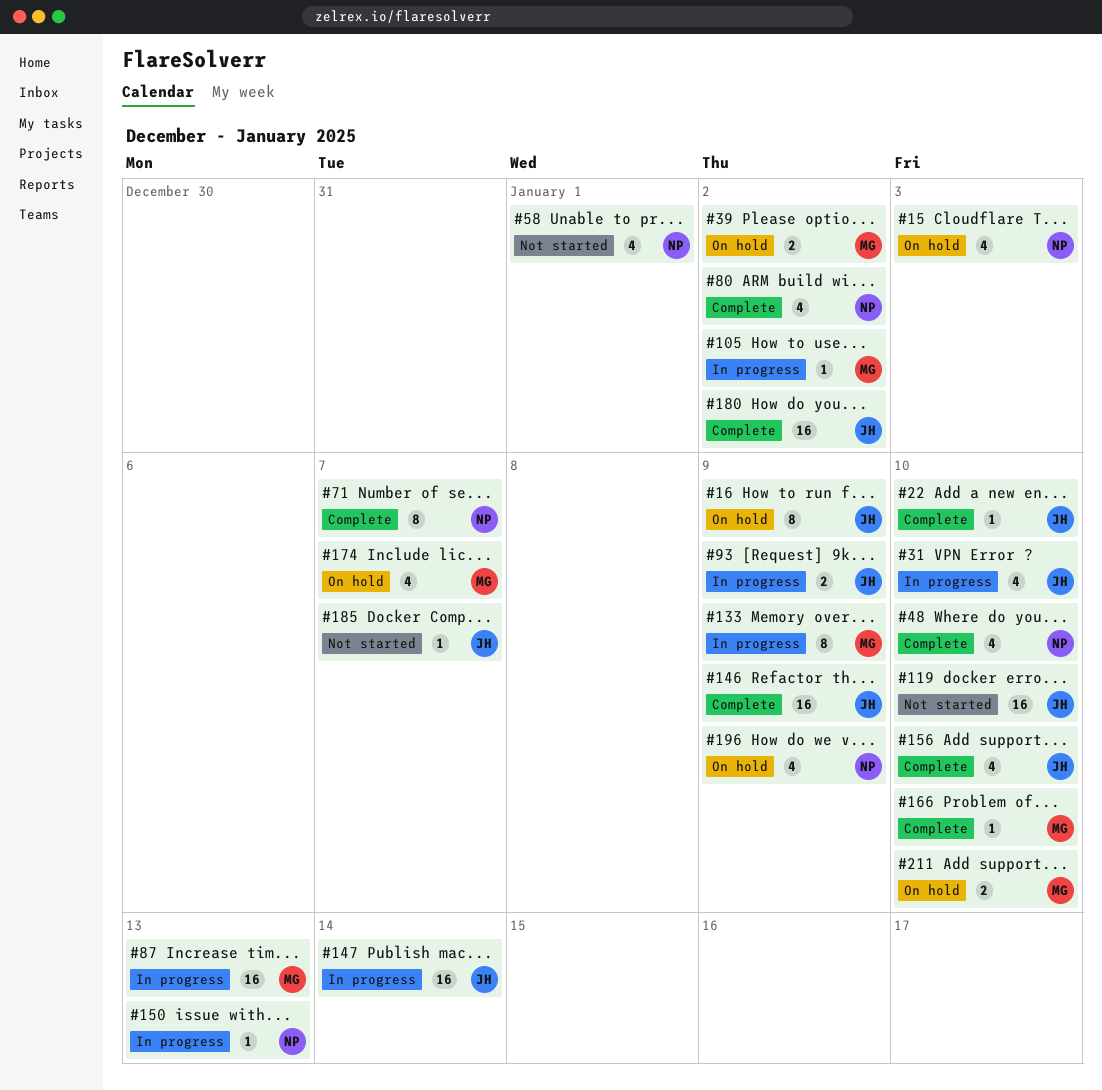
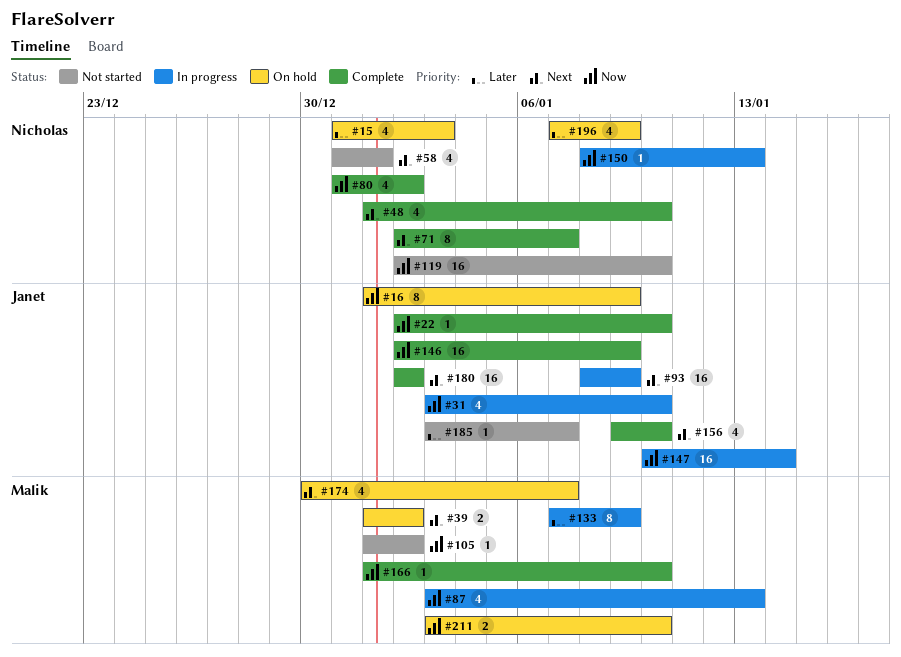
#87, estimate: 16 -> 4
#93, estimate: 2 -> 16
#105, status: In progress -> Not started
#119, owner: Janet -> Nicholas

